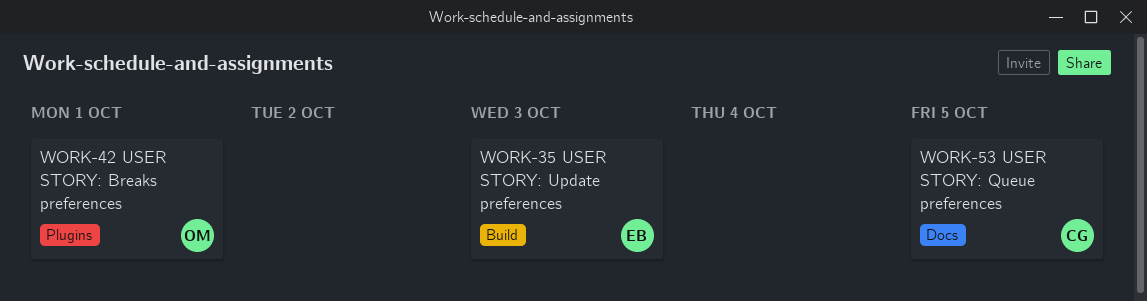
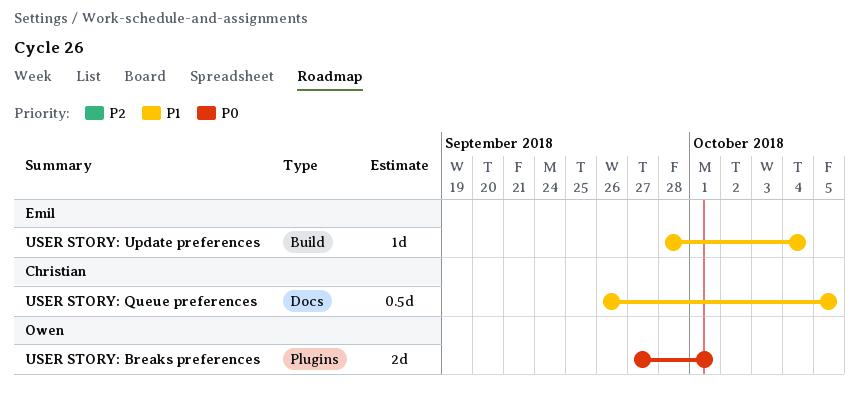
USER STORY: Update preferences, due: Oct 3 -> Oct 4

